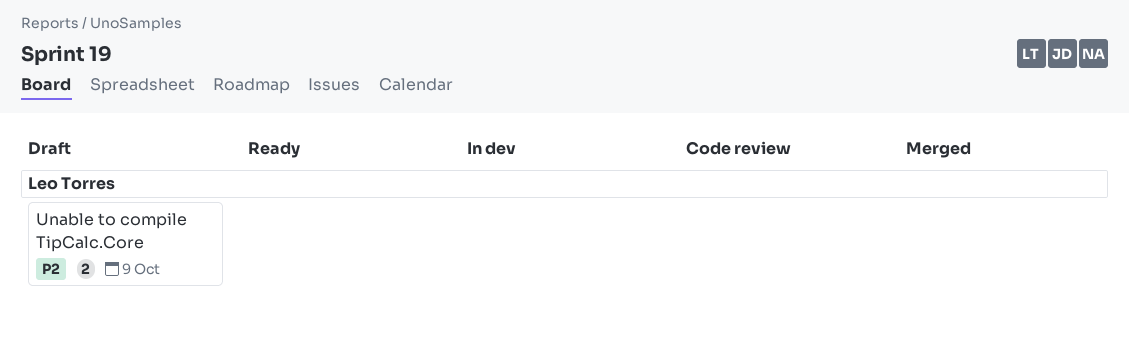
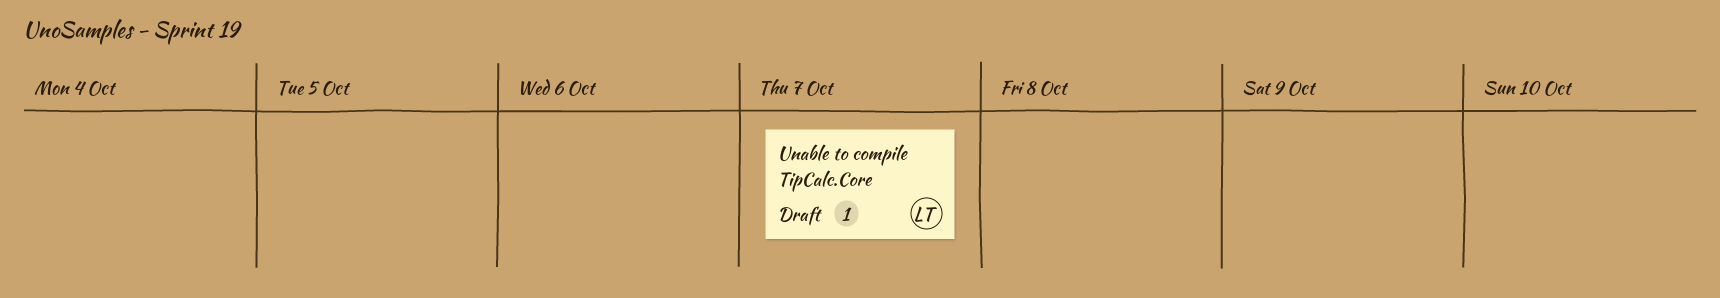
Unable to compile TipCalc.Core, estimate: 2 -> 1
Unable to compile TipCalc.Core, due: Oct 9 -> Oct 7

